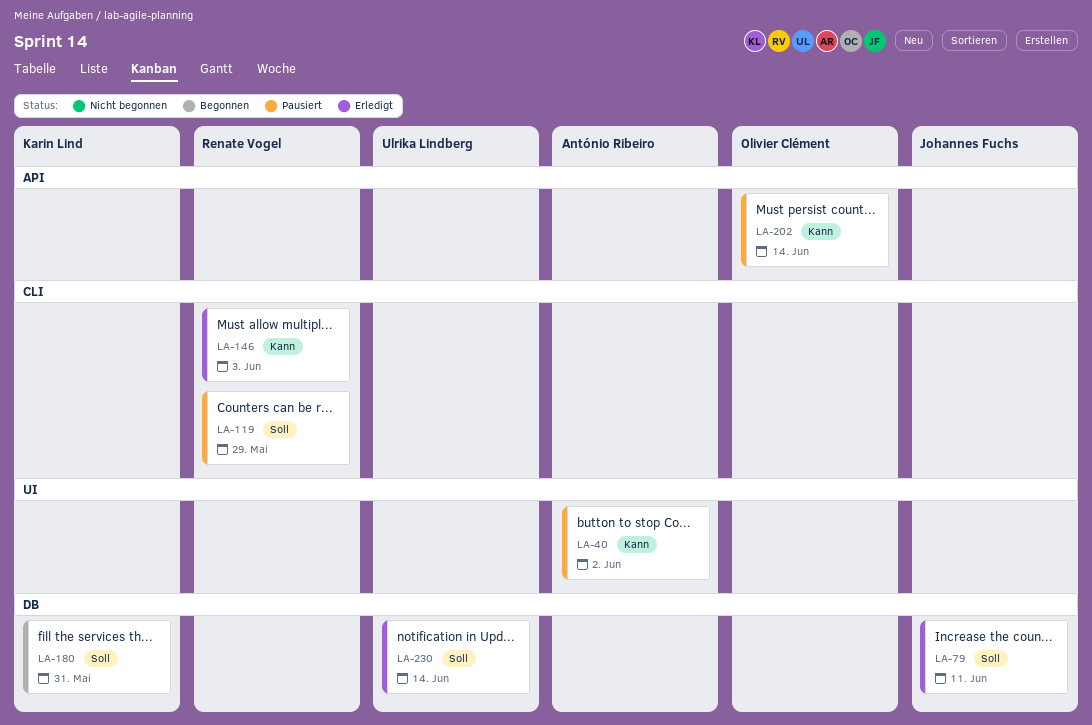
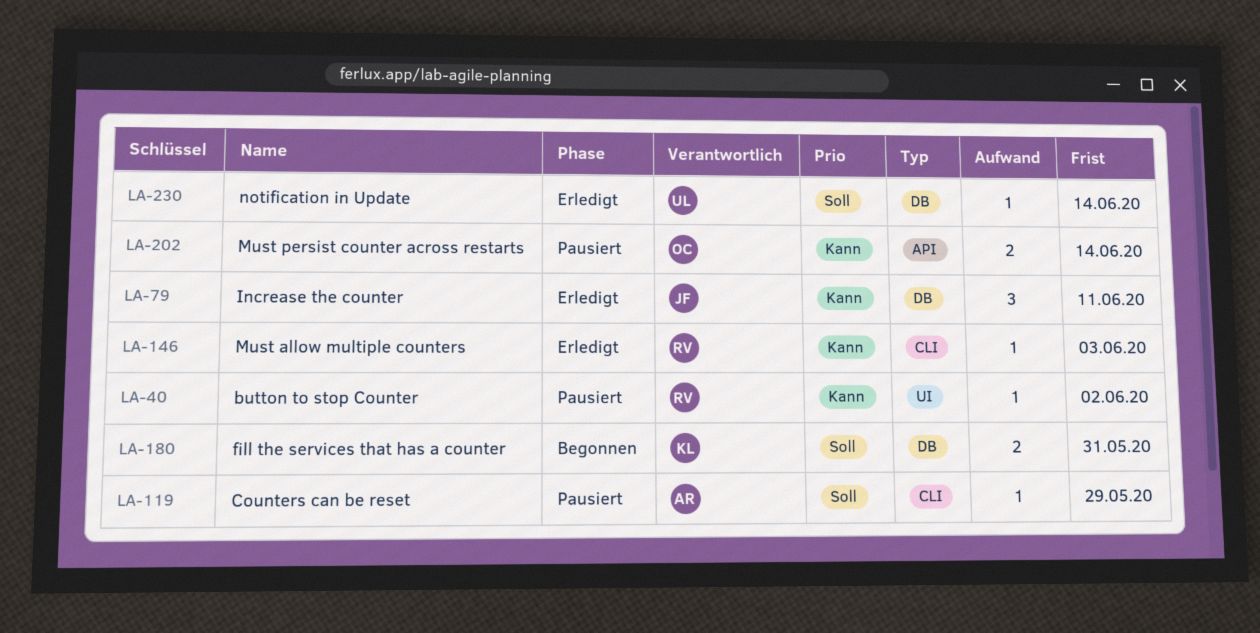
LA-40, owner: António Ribeiro -> Renate Vogel
LA-79, priority: Soll -> Kann
LA-119, owner: Renate Vogel -> António Ribeiro

